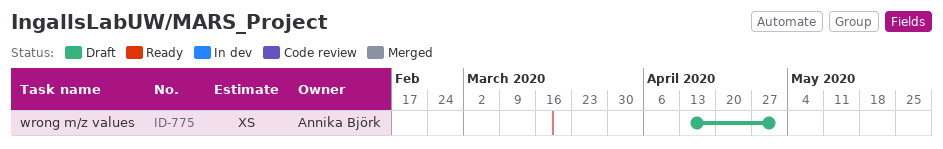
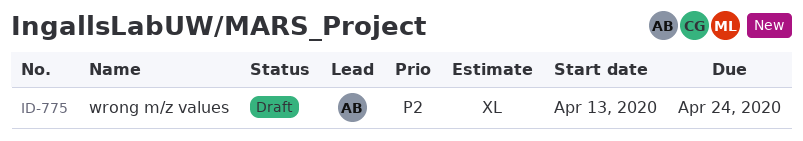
ID-775, estimate: XS -> XL
ID-775, due: May 1 -> Apr 24

